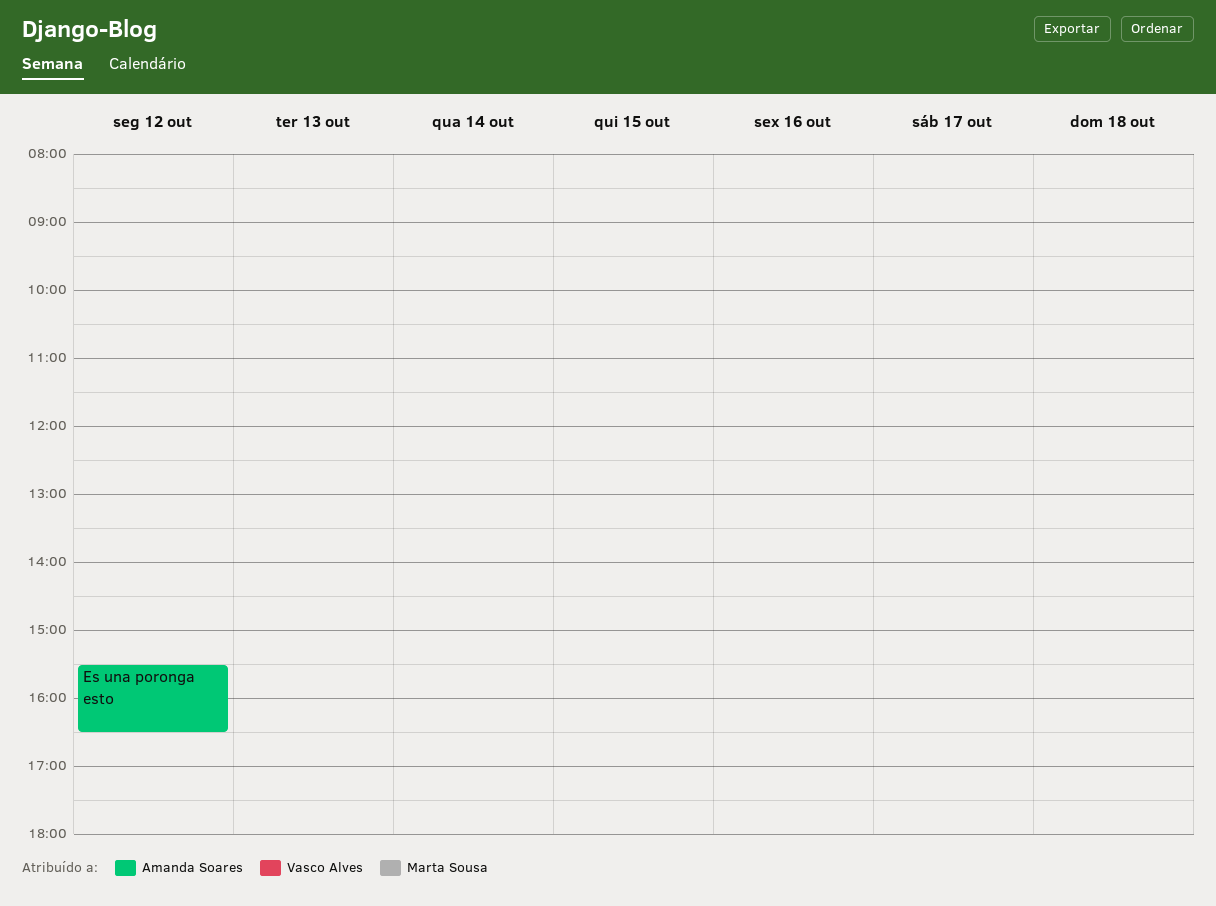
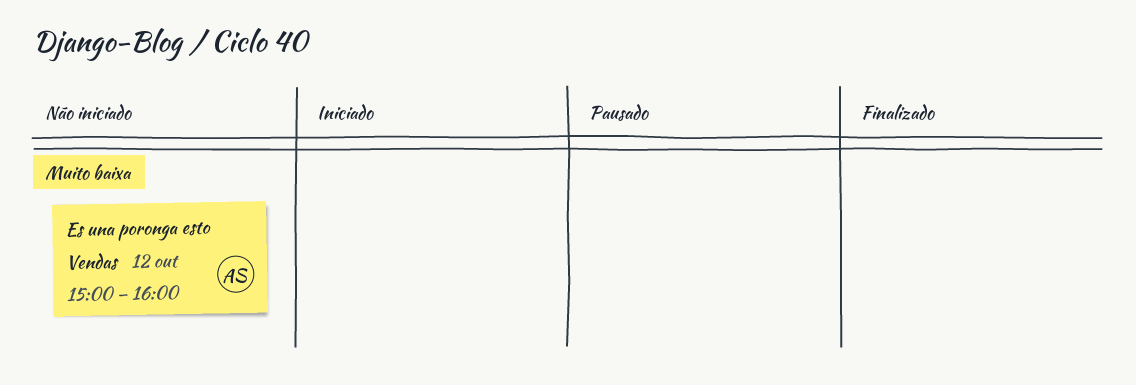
Es una poronga esto, begins: 15:30 -> 15:00
Es una poronga esto, ends: 16:30 -> 16:00

